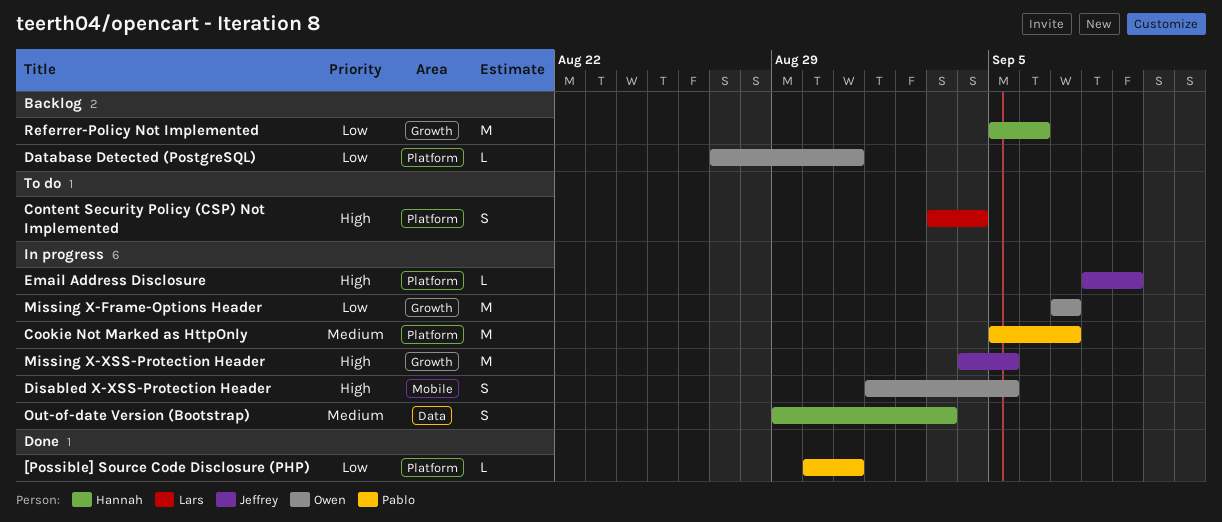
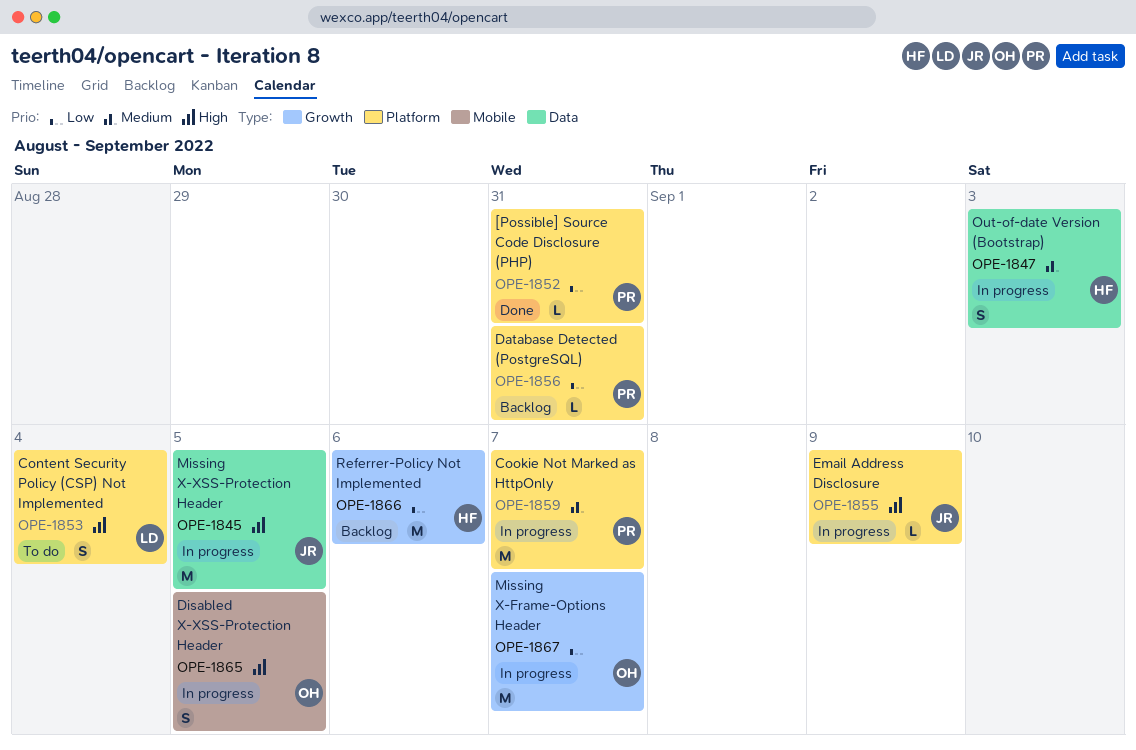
Database Detected (PostgreSQL), owner: Owen -> Pablo
Missing X-XSS-Protection Header, label: Growth -> Data

